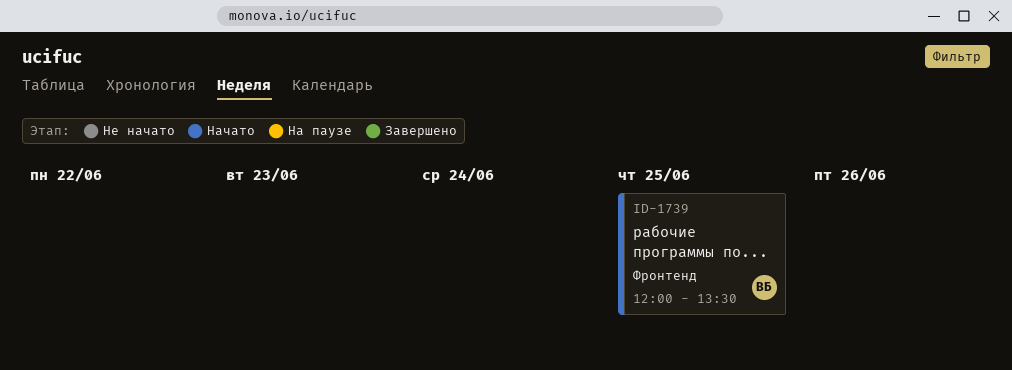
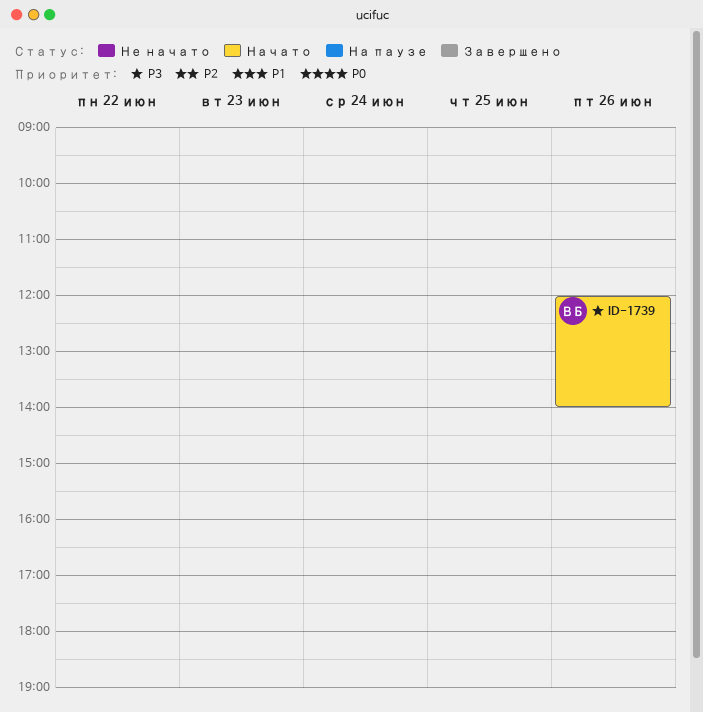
ID-1739, day: Jun 25 -> Jun 26
ID-1739, ends: 13:30 -> 14:00

